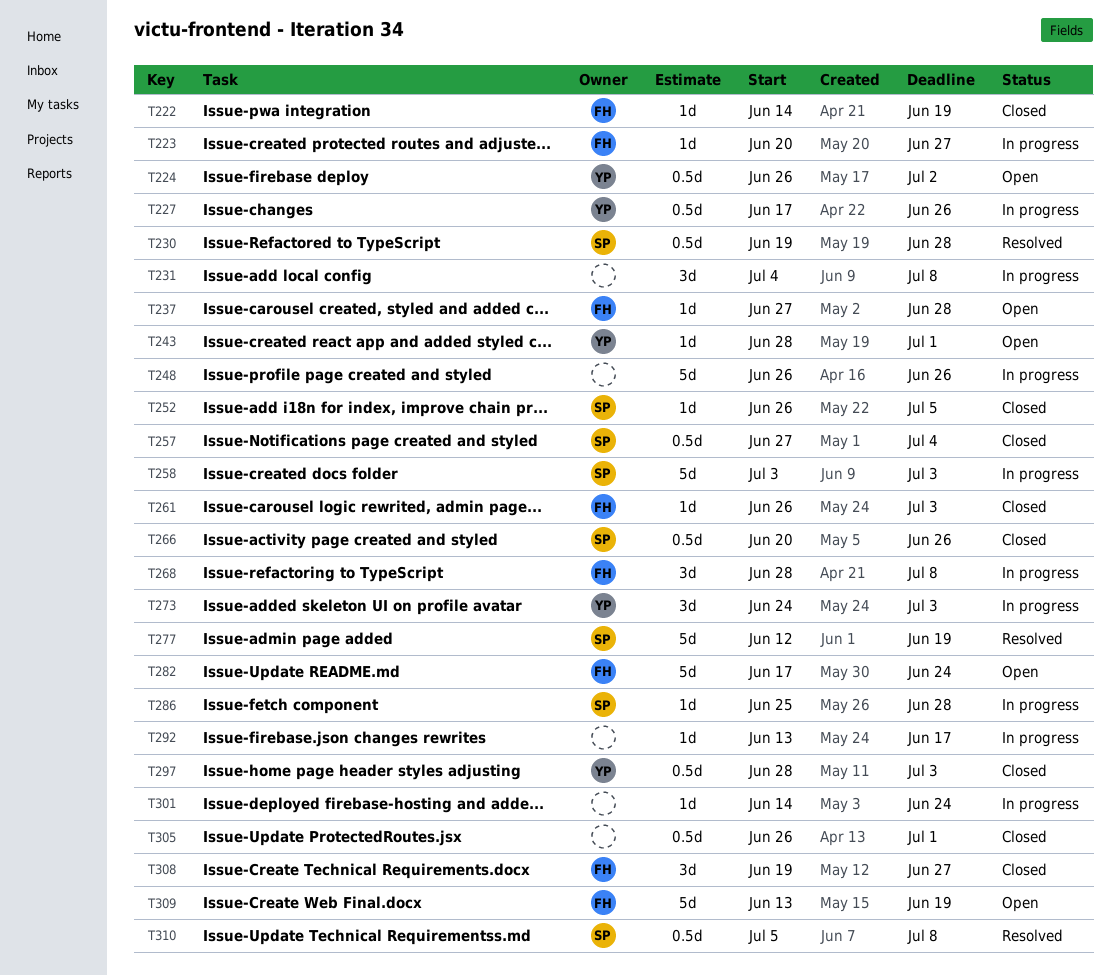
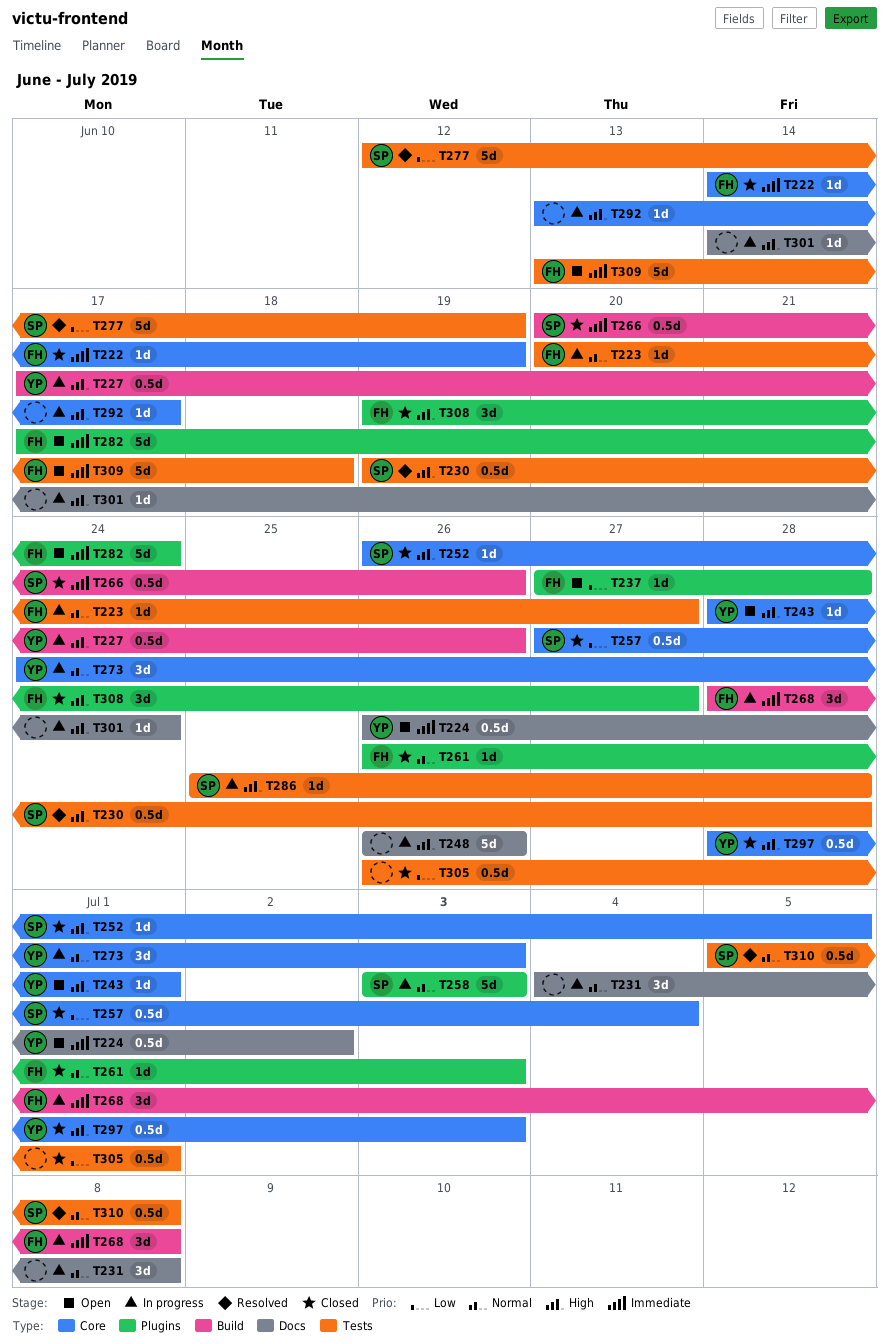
T309, due: Jun 19 -> Jun 18

